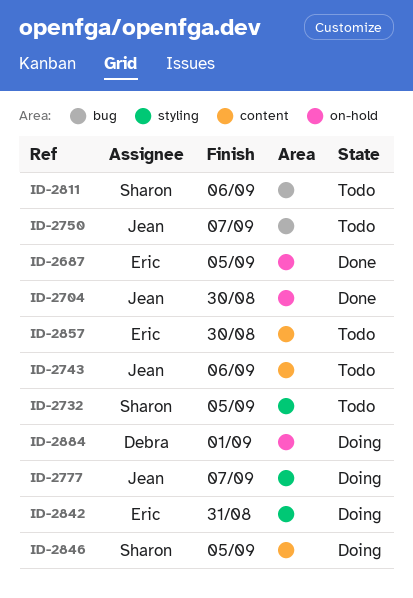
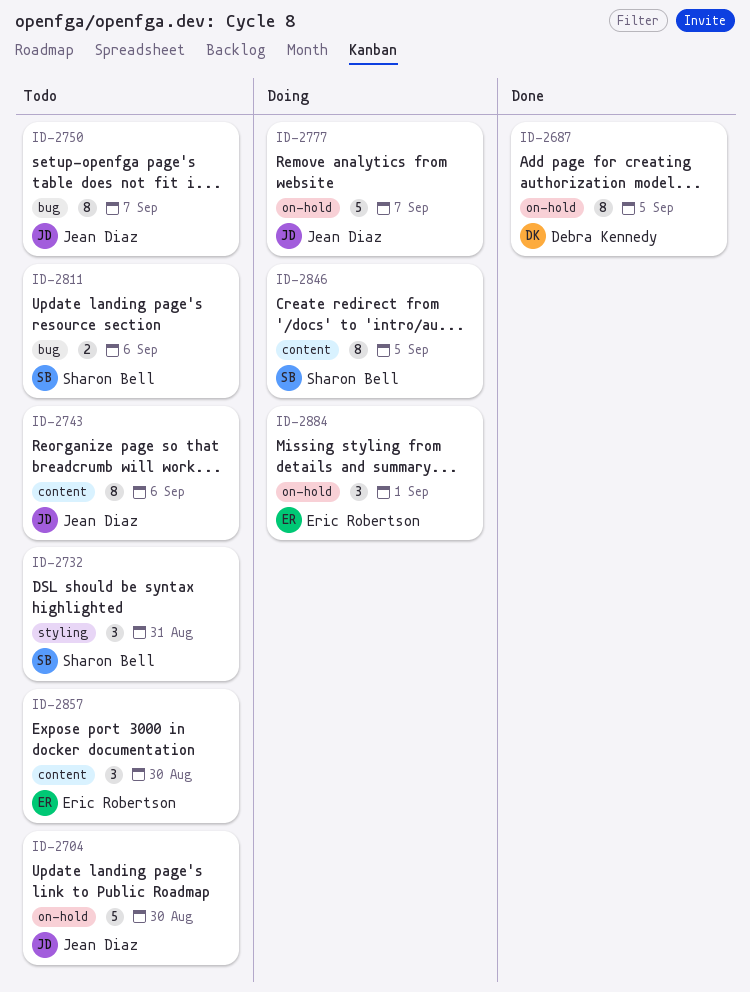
ID-2687, owner: Eric Robertson -> Debra Kennedy
ID-2704, status: Done -> Todo
ID-2732, due: Sep 5 -> Aug 31
ID-2777, label: styling -> on-hold
ID-2842: present -> none
ID-2884, owner: Debra Kennedy -> Eric Robertson

